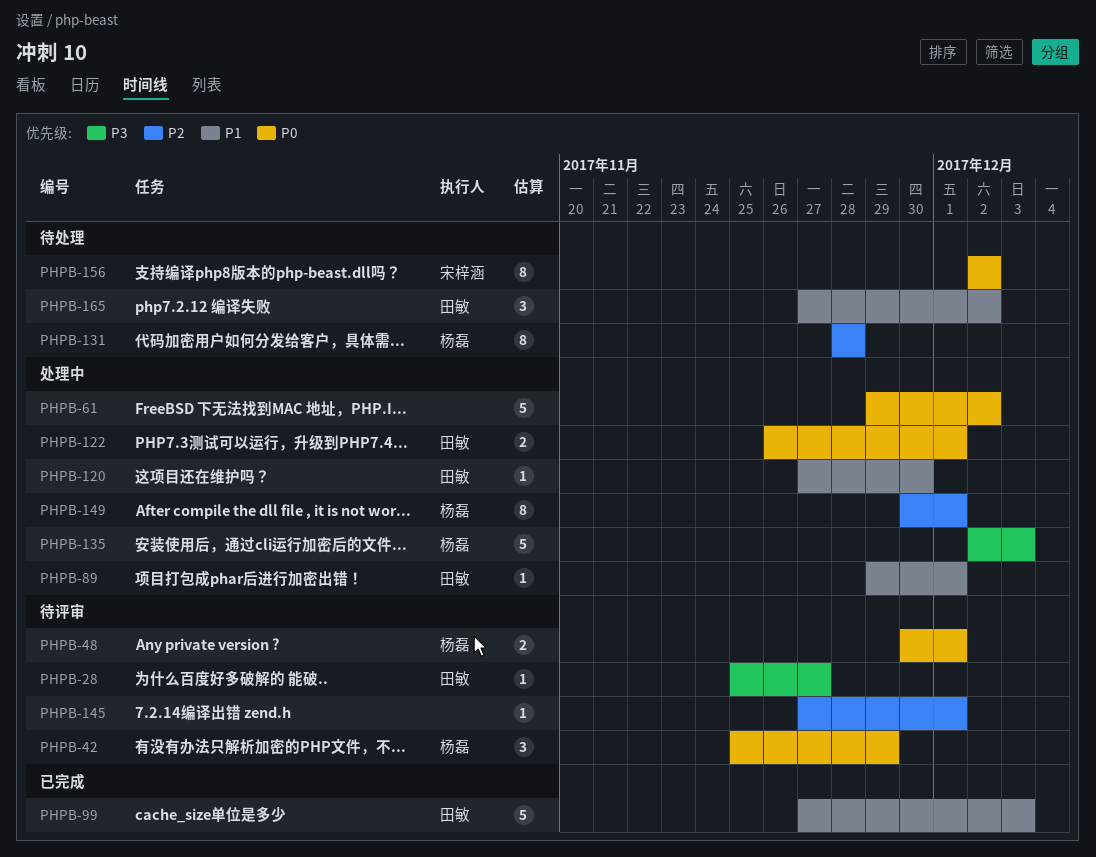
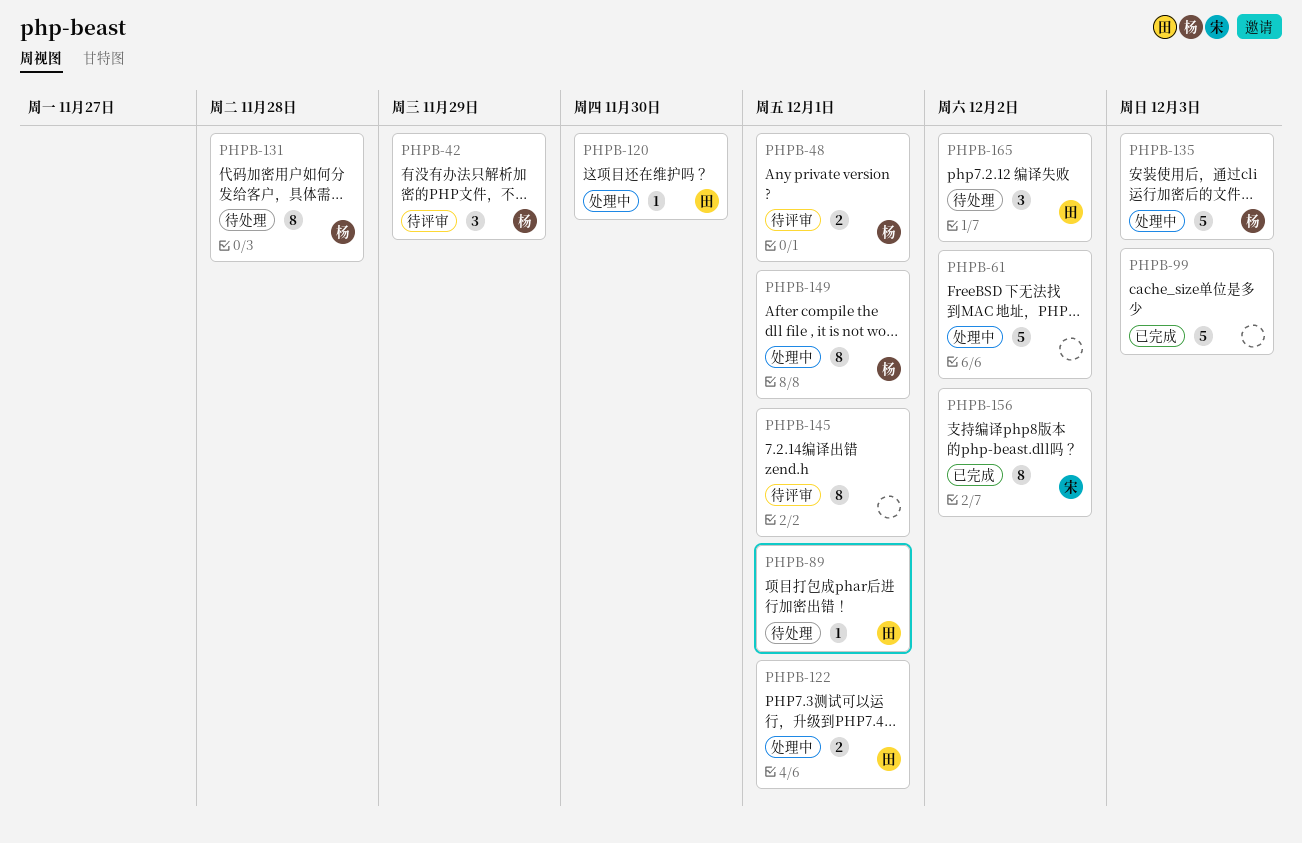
PHPB-28: present -> none
PHPB-89, status: 处理中 -> 待处理
PHPB-99, owner: 田敏 -> none
PHPB-145, estimate: 1 -> 8
PHPB-156, status: 待处理 -> 已完成

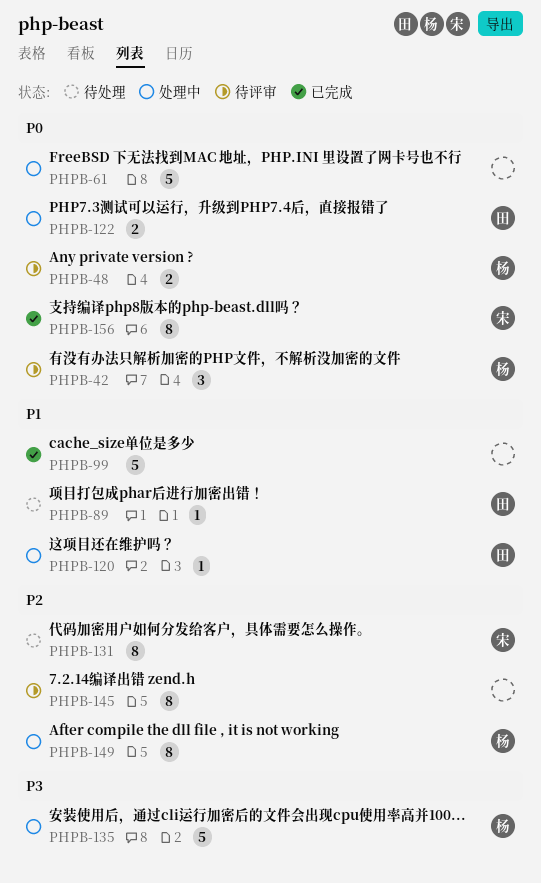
PHPB-131, owner: 杨 -> 宋
PHPB-165: present -> none

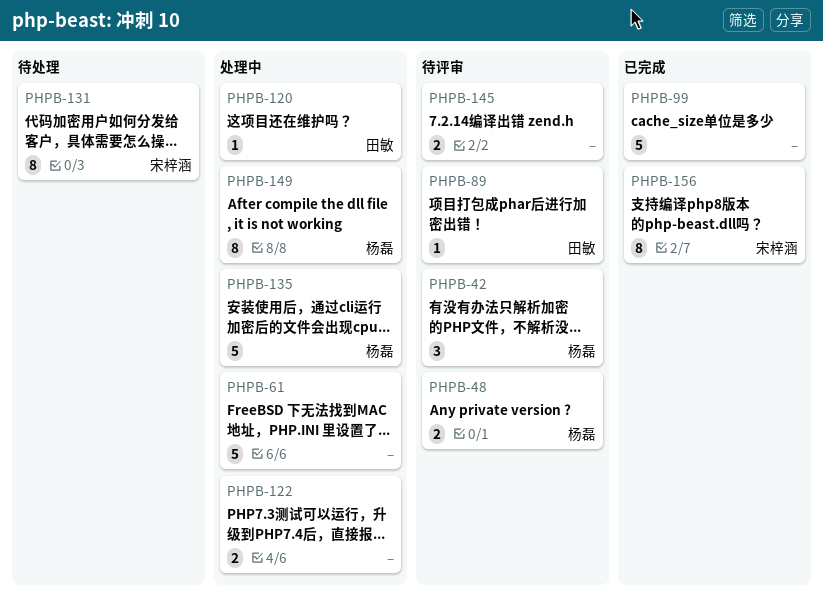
PHPB-89, status: 待处理 -> 待评审
PHPB-122, owner: 田敏 -> none
PHPB-145, estimate: 8 -> 2

